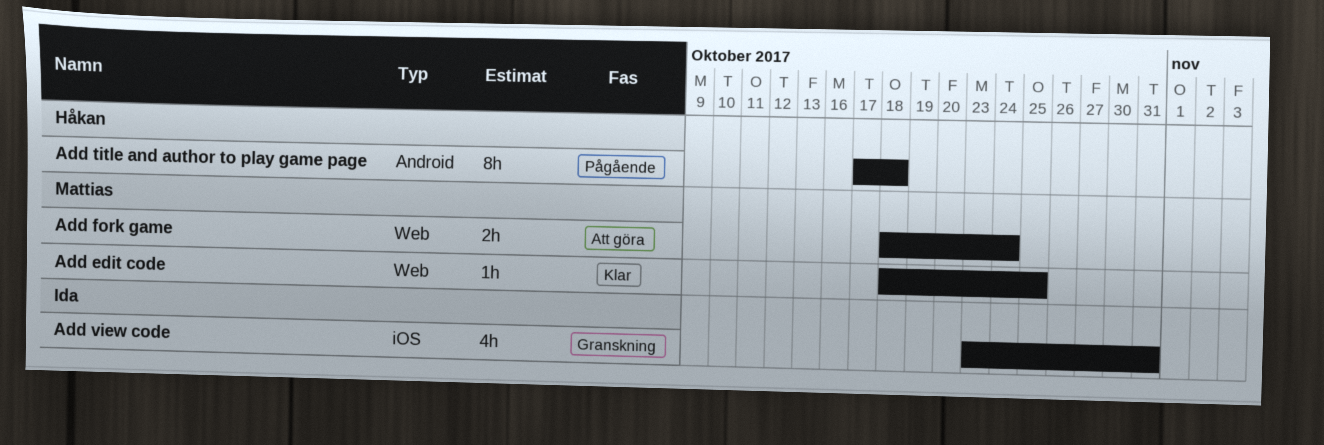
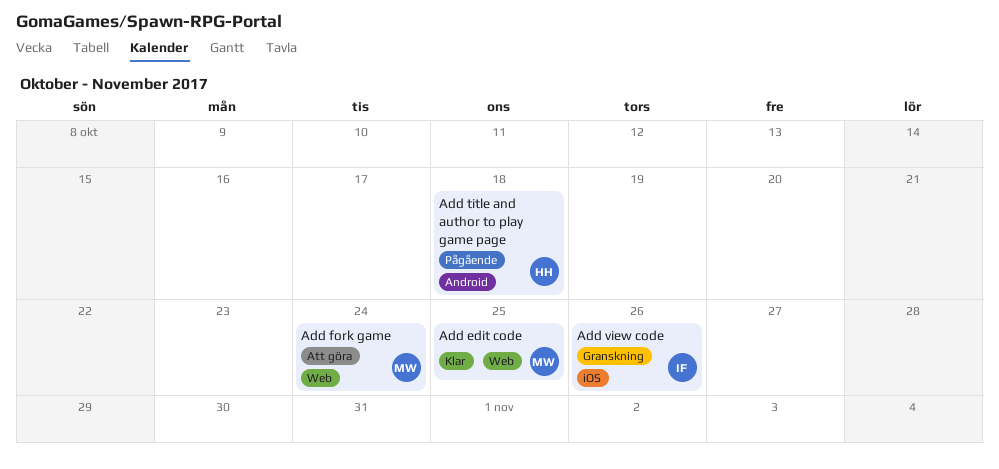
Add view code, due: Oct 31 -> Oct 26

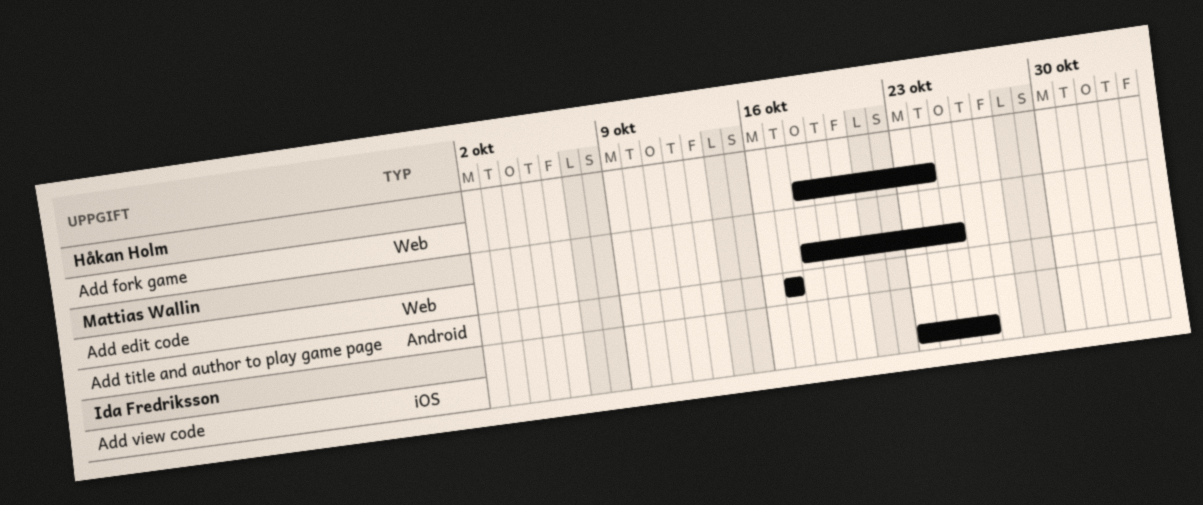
Add fork game, owner: Mattias Wallin -> Håkan Holm
Add title and author to play game page, owner: Håkan Holm -> Mattias Wallin
Add title and author to play game page, due: Oct 18 -> Oct 17

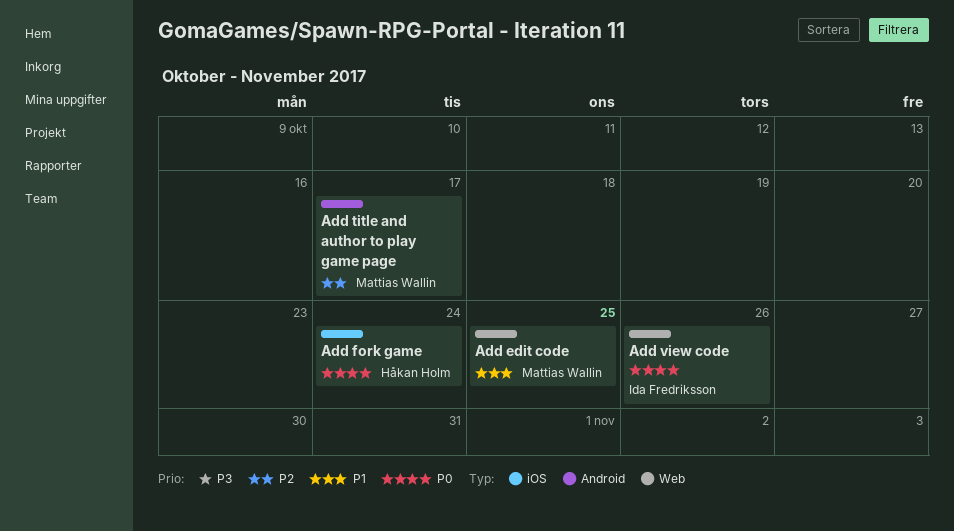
Add fork game, label: Web -> iOS
Add view code, label: iOS -> Web

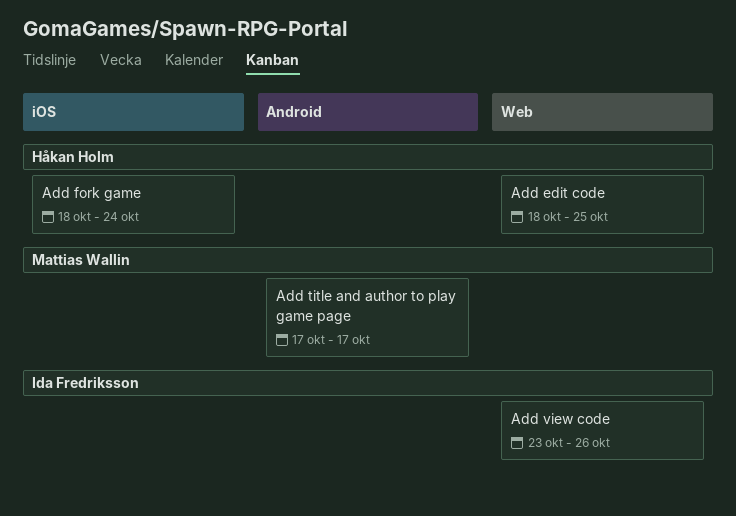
Add edit code, owner: Mattias Wallin -> Håkan Holm

